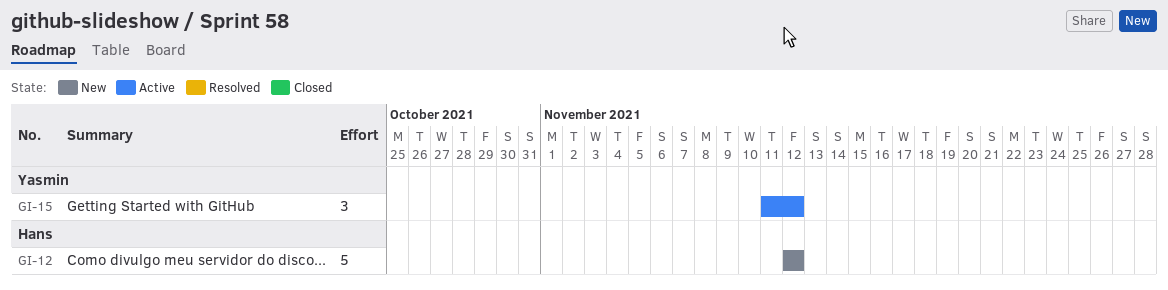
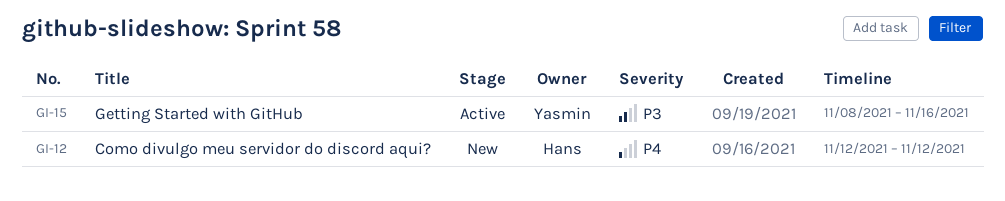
GI-15, start: Nov 11 -> Nov 8
GI-15, due: Nov 12 -> Nov 16

